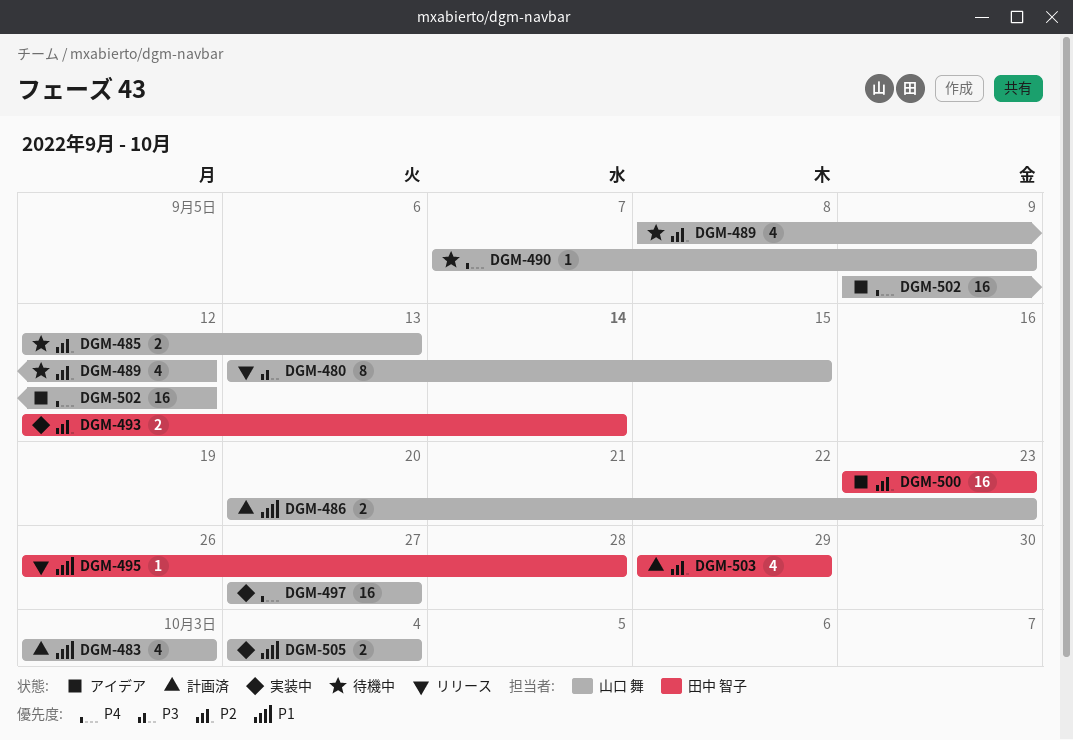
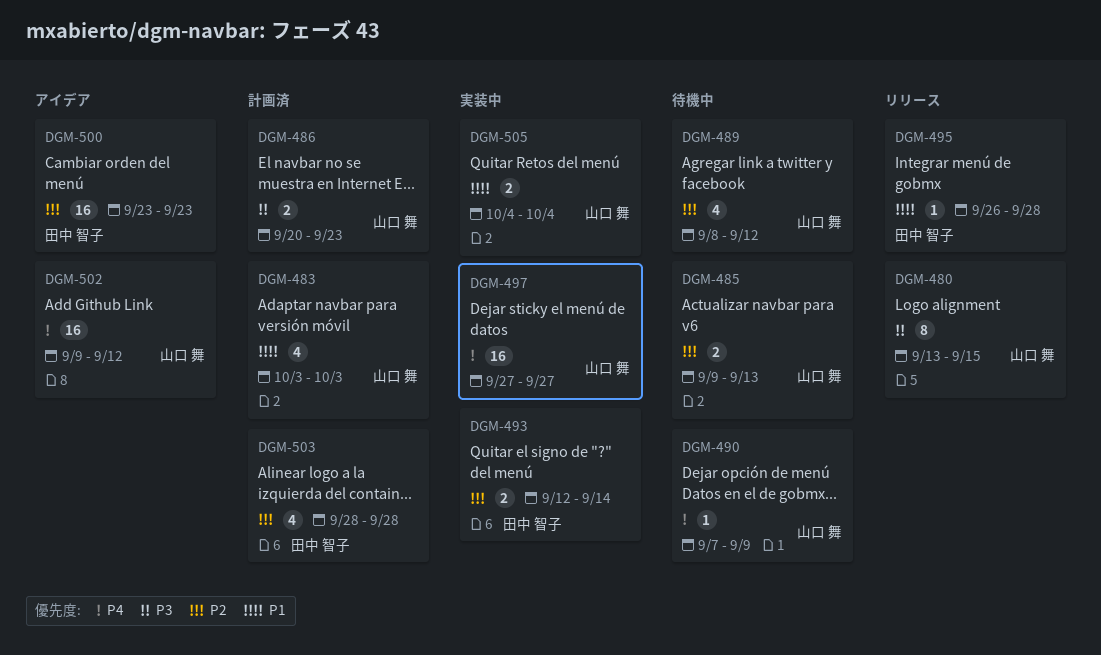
DGM-485, start: Sep 12 -> Sep 9
DGM-486, priority: P1 -> P3
DGM-503, start: Sep 29 -> Sep 28
DGM-503, due: Sep 29 -> Sep 28

